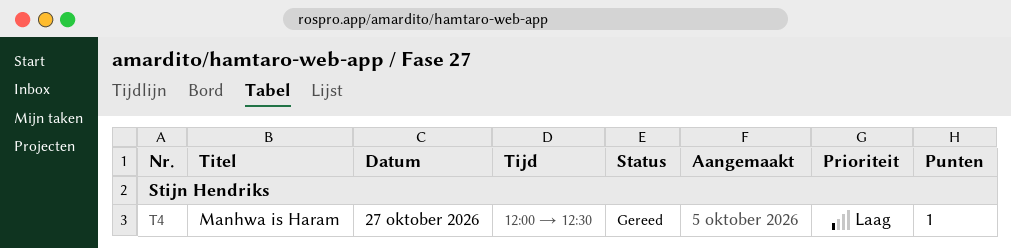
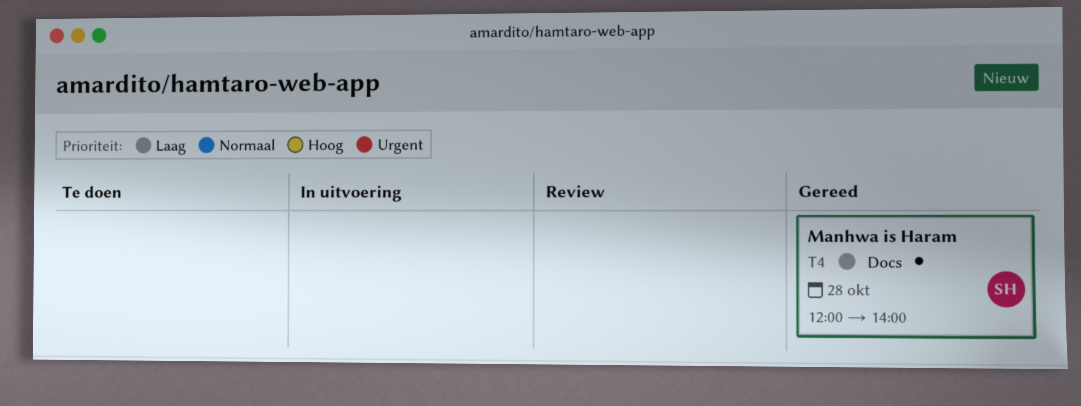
T4, day: Oct 27 -> Oct 28
T4, ends: 12:30 -> 14:00

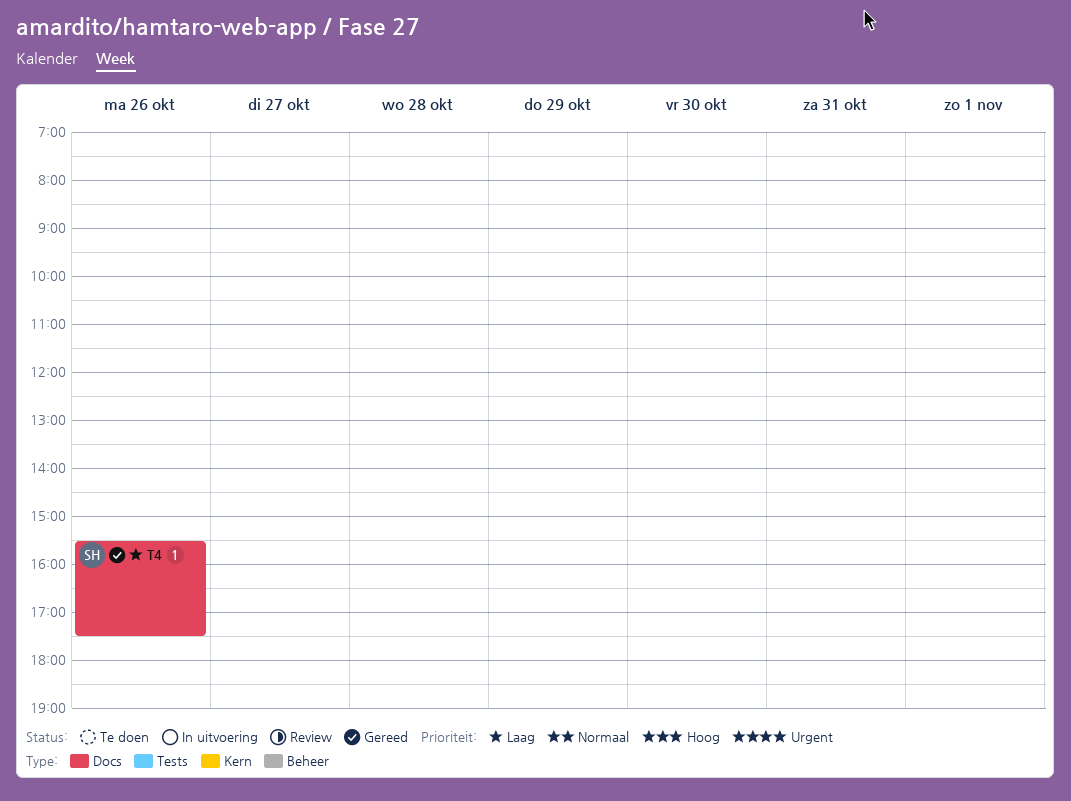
T4, day: Oct 28 -> Oct 26
T4, begins: 12:00 -> 15:30
T4, ends: 14:00 -> 17:30

